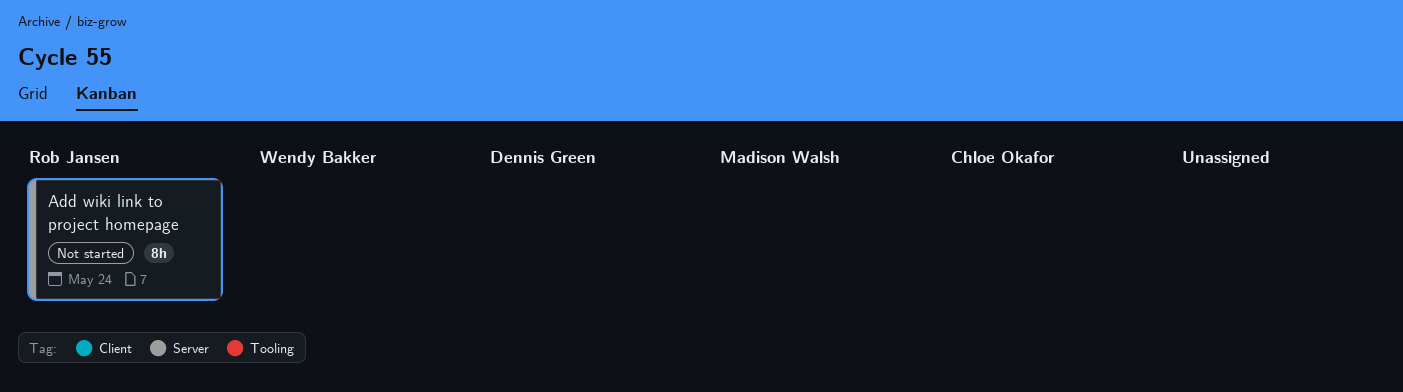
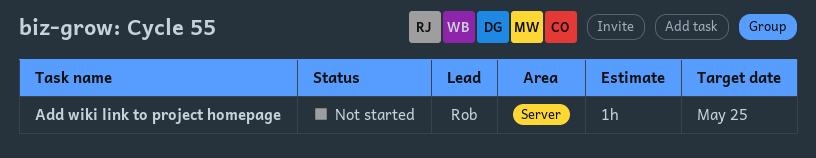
Add wiki link to project homepage, estimate: 8h -> 1h
Add wiki link to project homepage, due: May 24 -> May 25

